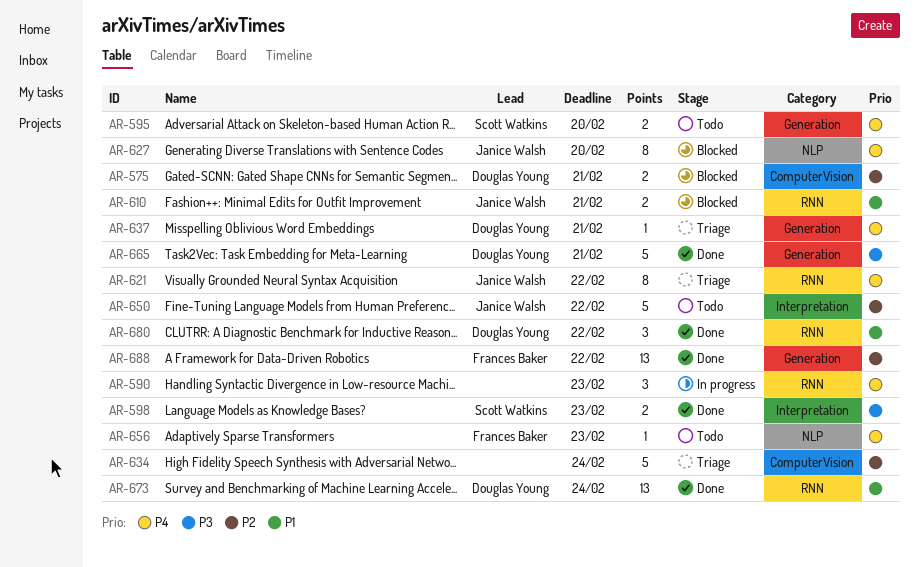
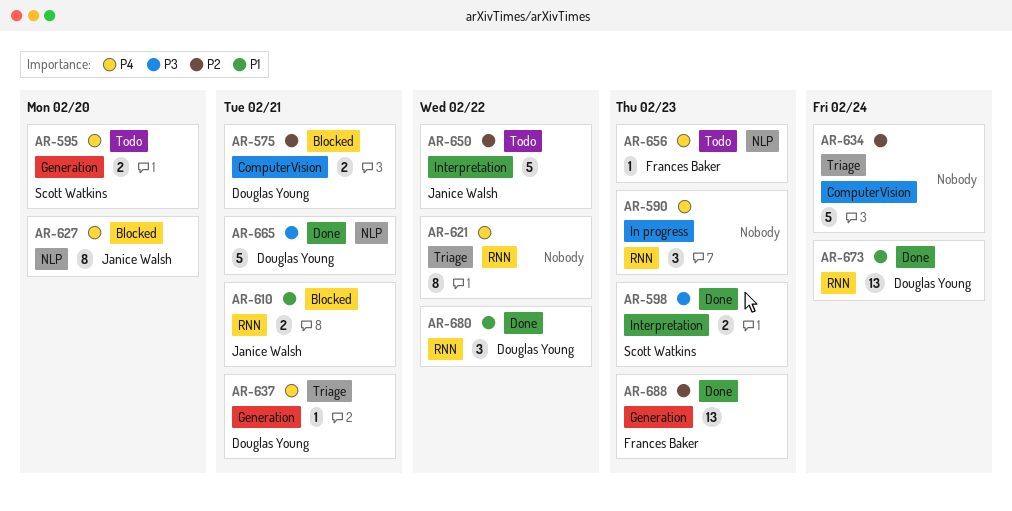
AR-621, owner: Janice Walsh -> none
AR-665, label: Generation -> NLP
AR-688, due: Feb 22 -> Feb 23

